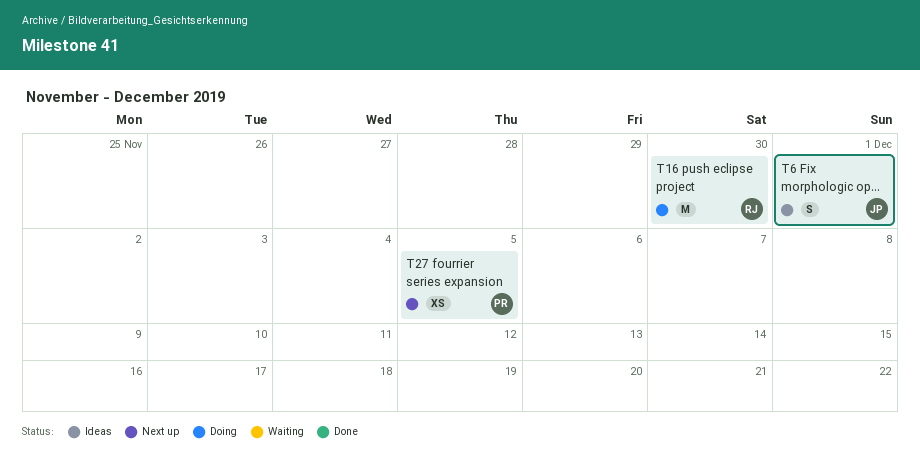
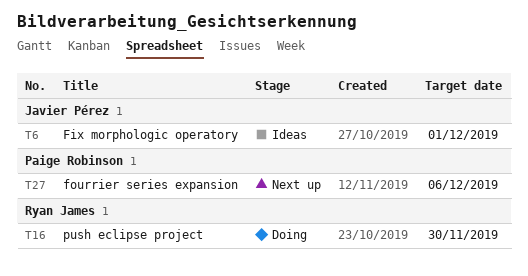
T27, due: Dec 5 -> Dec 6

